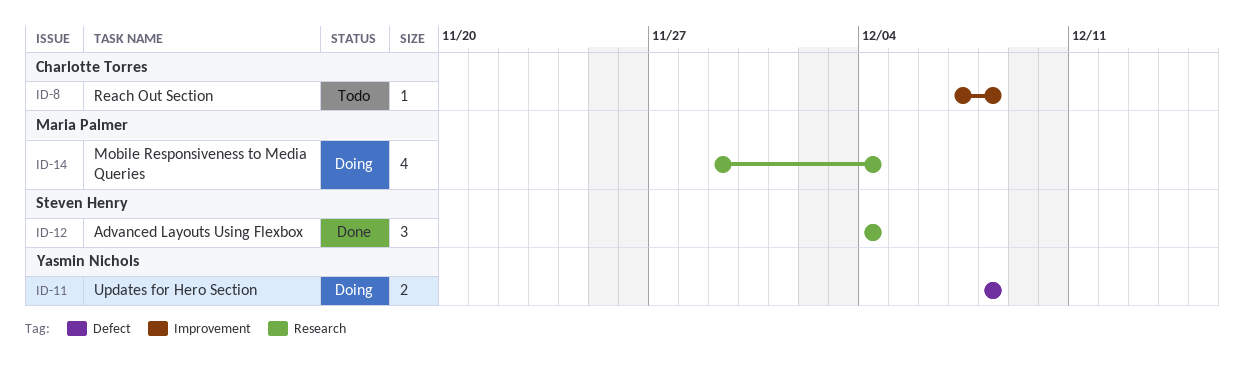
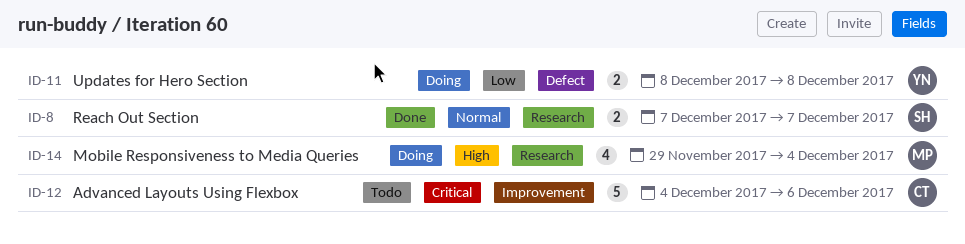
ID-8, status: Todo -> Done
ID-8, owner: Charlotte Torres -> Steven Henry
ID-8, label: Improvement -> Research
ID-8, estimate: 1 -> 2
ID-8, due: Dec 8 -> Dec 7
ID-12, status: Done -> Todo
ID-12, owner: Steven Henry -> Charlotte Torres
ID-12, label: Research -> Improvement
ID-12, estimate: 3 -> 5
ID-12, due: Dec 4 -> Dec 6

